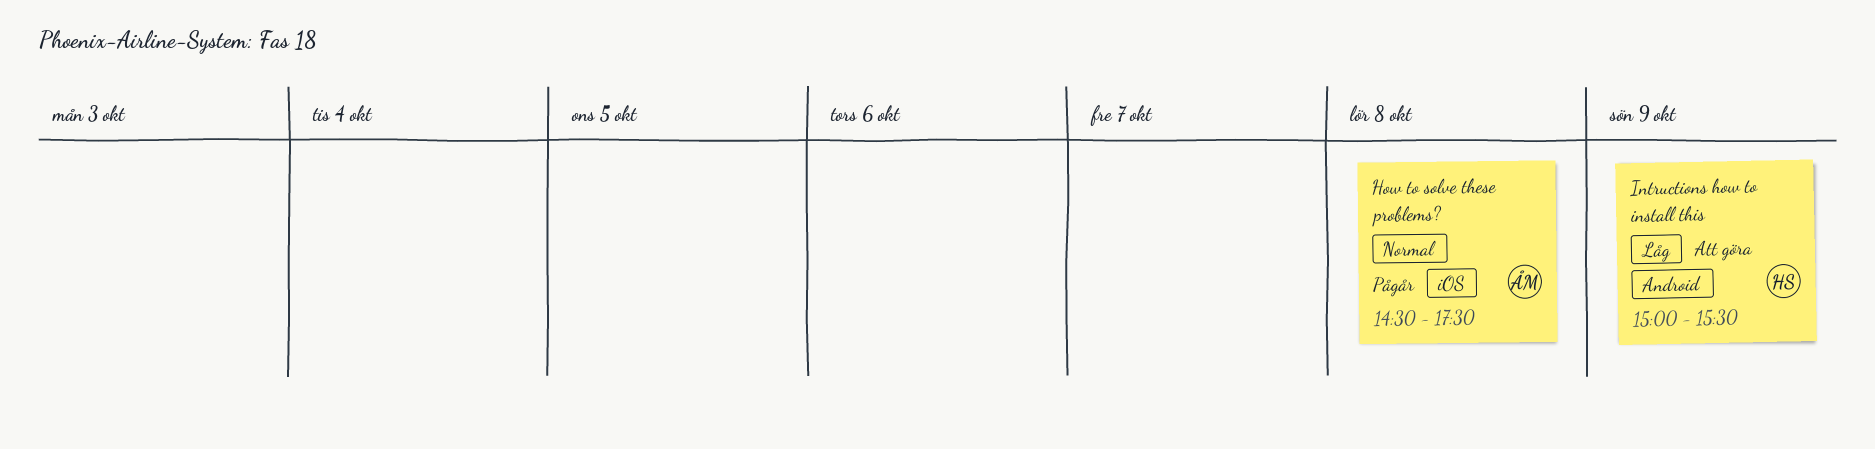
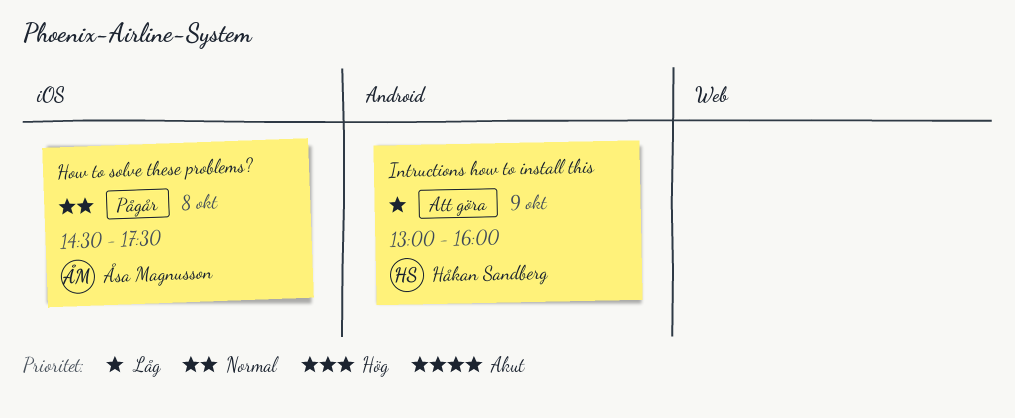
Intructions how to install this, begins: 15:00 -> 13:00
Intructions how to install this, ends: 15:30 -> 16:00

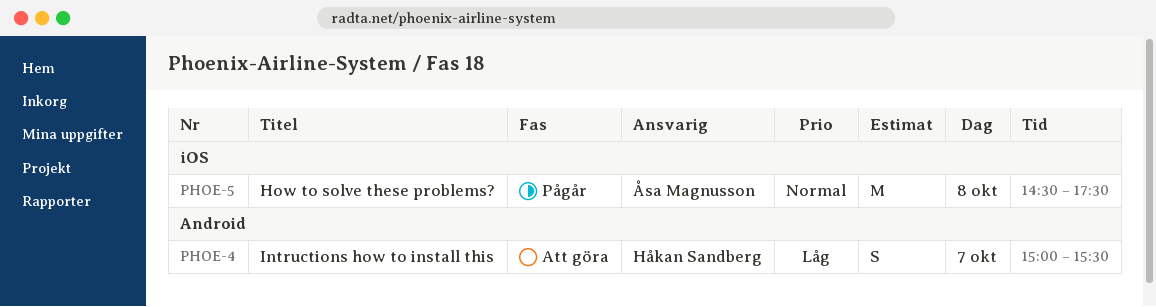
Intructions how to install this, day: Oct 9 -> Oct 7
Intructions how to install this, begins: 13:00 -> 15:00
Intructions how to install this, ends: 16:00 -> 15:30

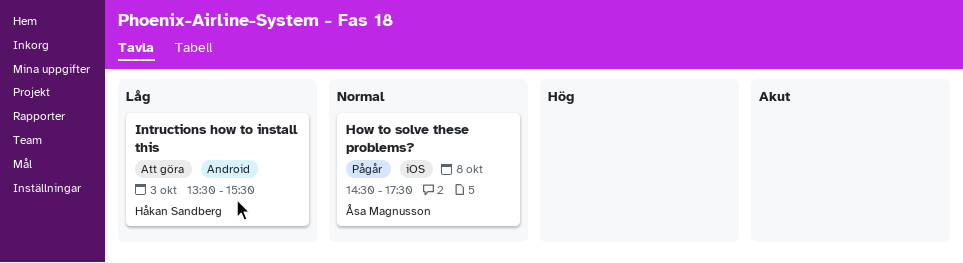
Intructions how to install this, day: Oct 7 -> Oct 3
Intructions how to install this, begins: 15:00 -> 13:30

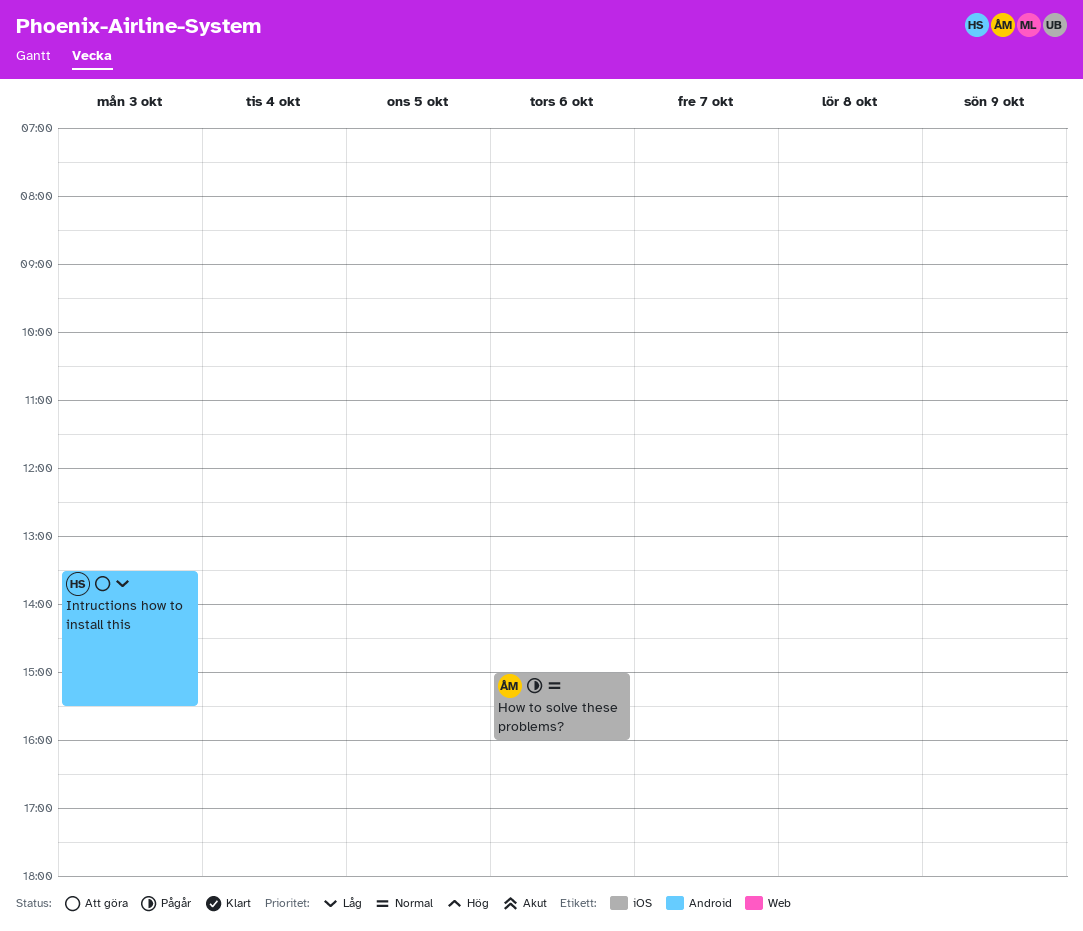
How to solve these problems?, day: Oct 8 -> Oct 6
How to solve these problems?, begins: 14:30 -> 15:00
How to solve these problems?, ends: 17:30 -> 16:00

